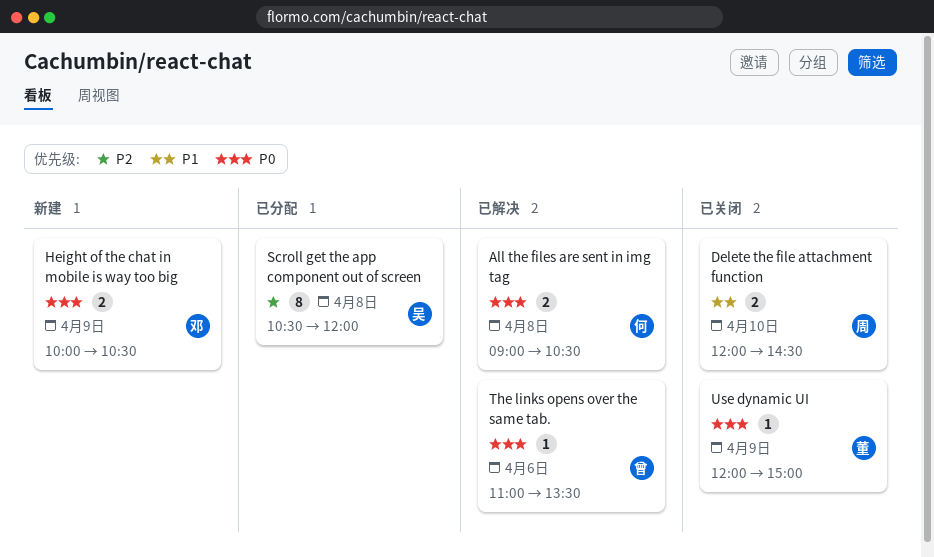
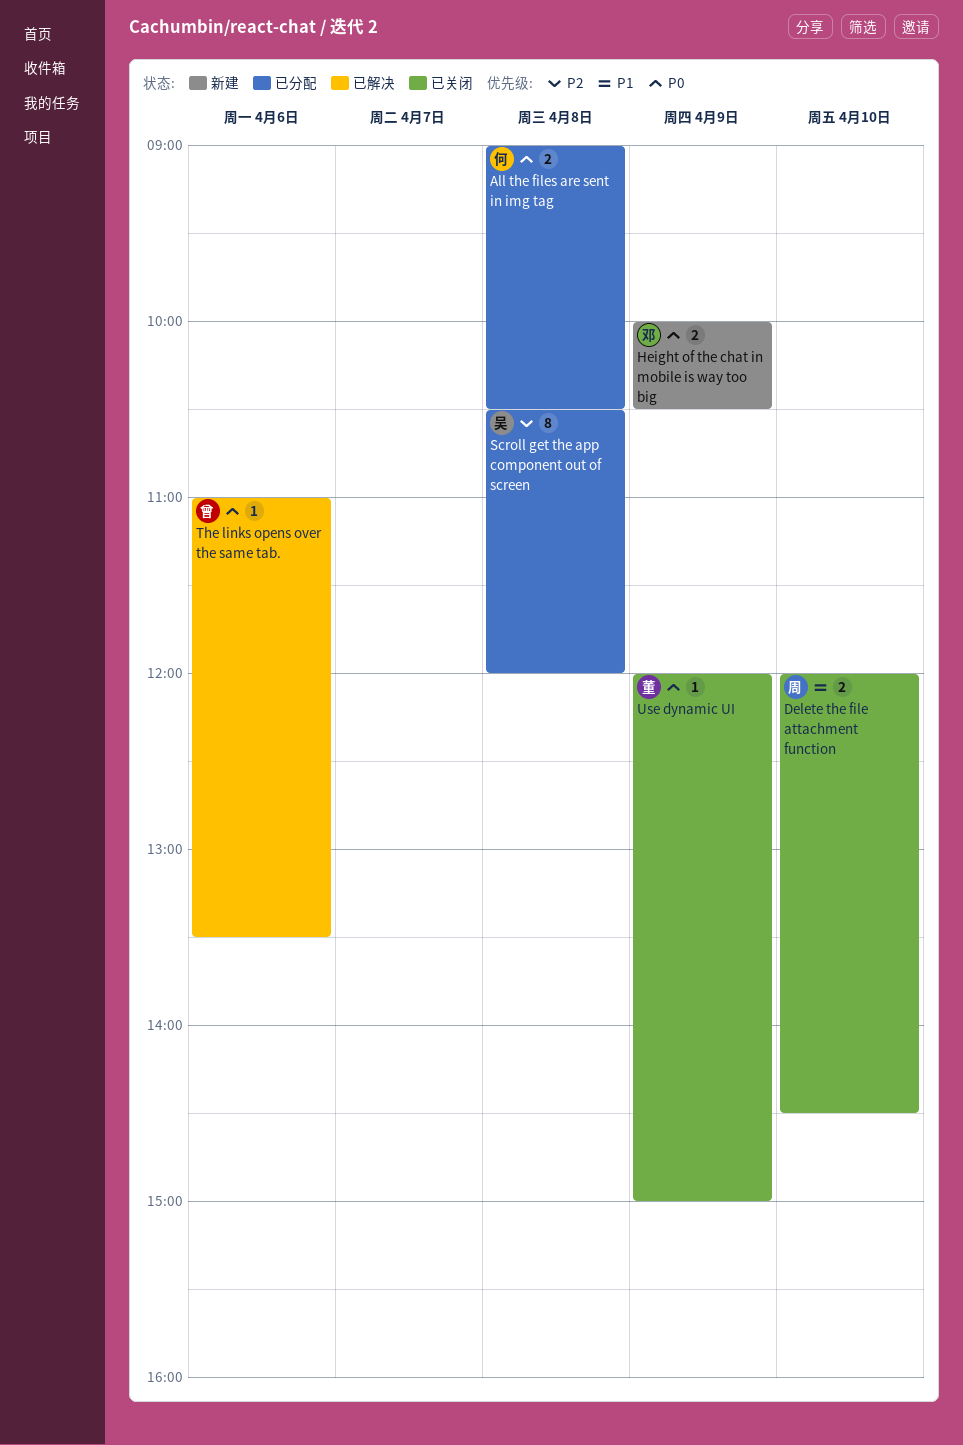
All the files are sent in img tag, status: 已解决 -> 已分配

